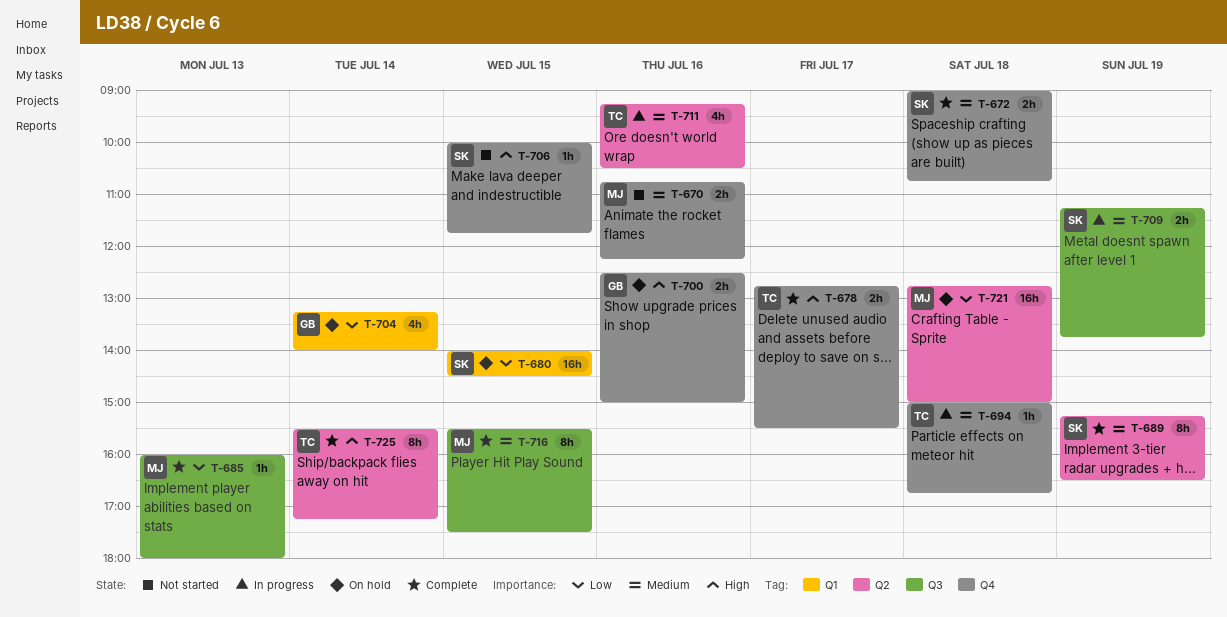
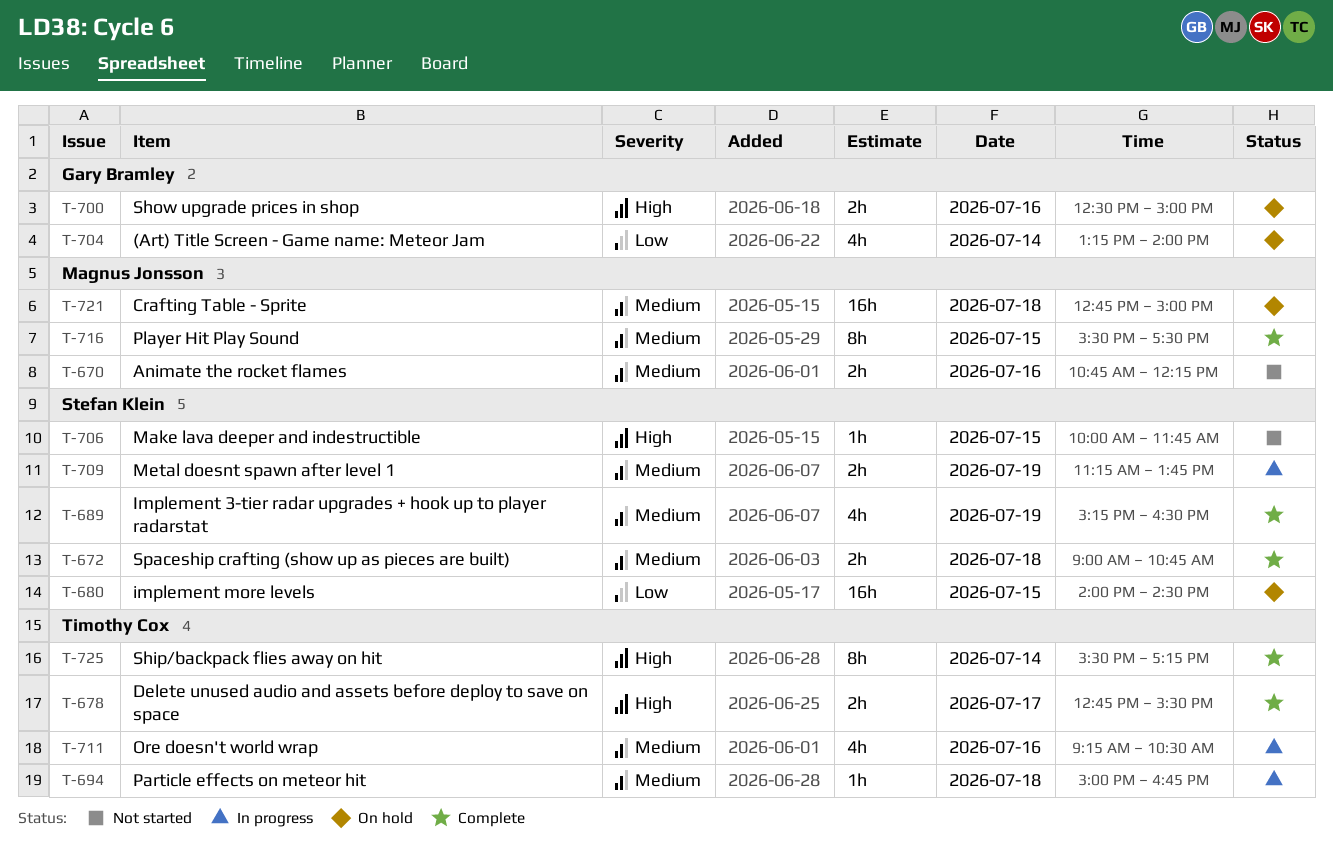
T-685: present -> none
T-689, estimate: 8h -> 4h
T-721, priority: Low -> Medium

